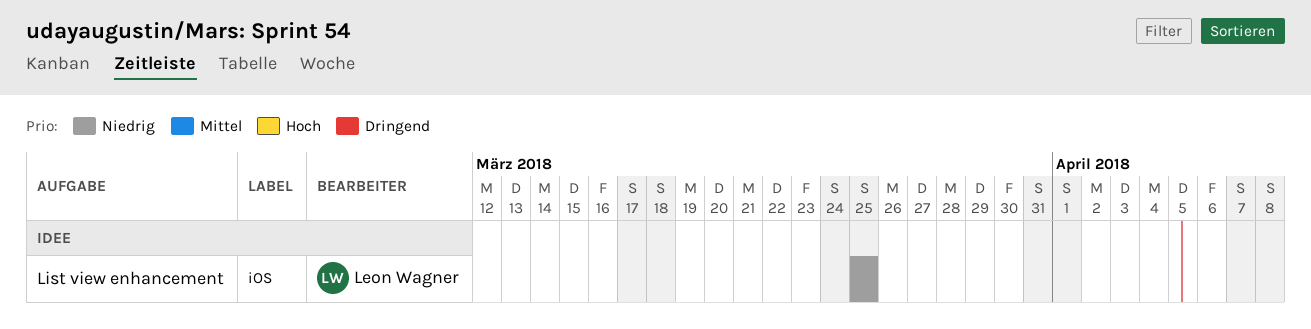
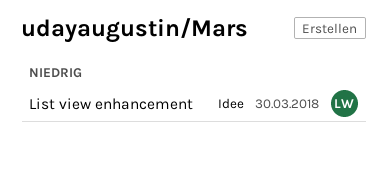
List view enhancement, due: Mar 25 -> Mar 30

